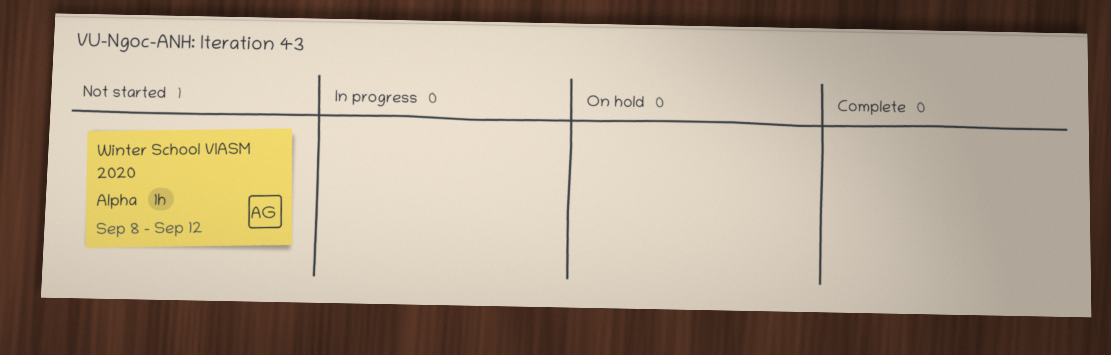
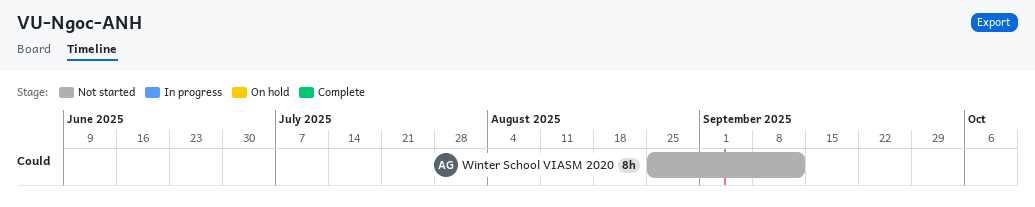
Winter School VIASM 2020, estimate: 1h -> 8h
Winter School VIASM 2020, start: Sep 8 -> Aug 25

